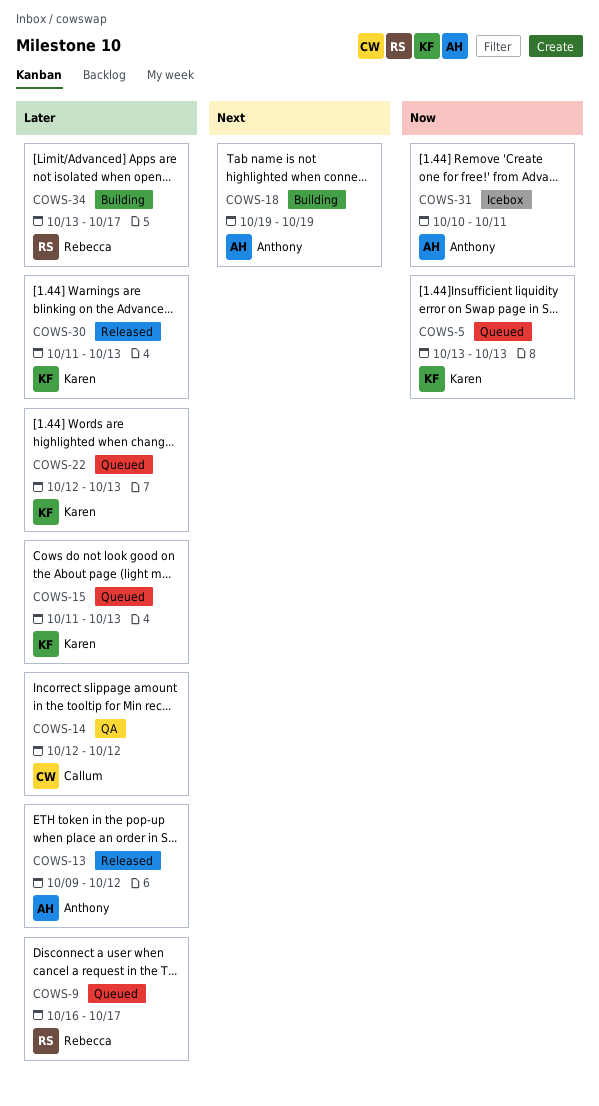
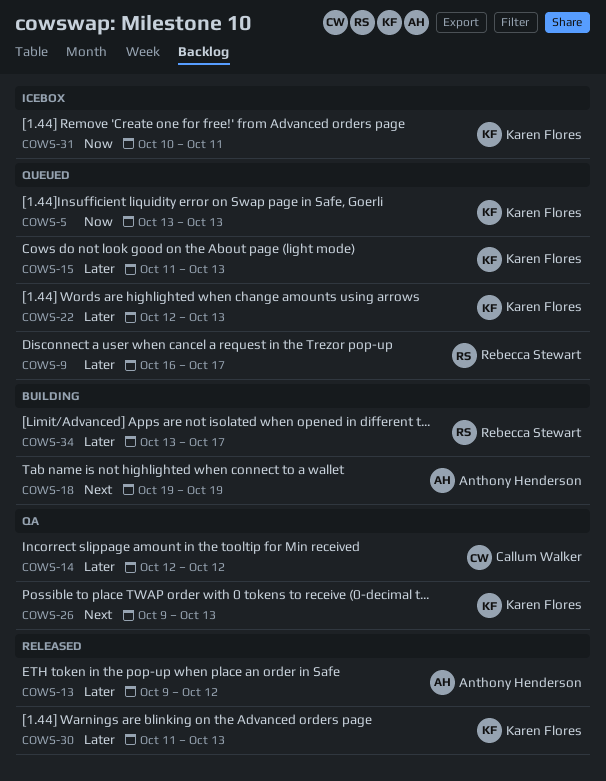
COWS-26: none -> present
COWS-31, owner: Anthony Henderson -> Karen Flores

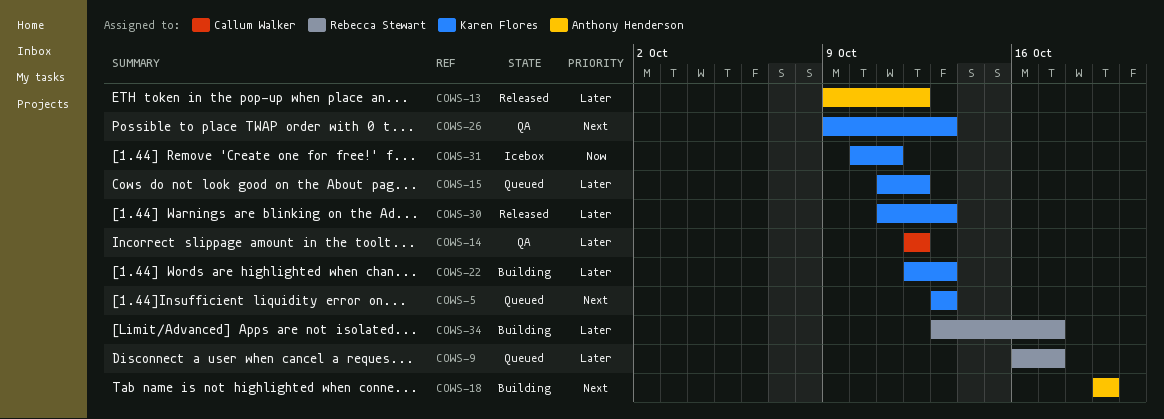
COWS-5, priority: Now -> Next
COWS-15, due: Oct 13 -> Oct 12
COWS-22, status: Queued -> Building

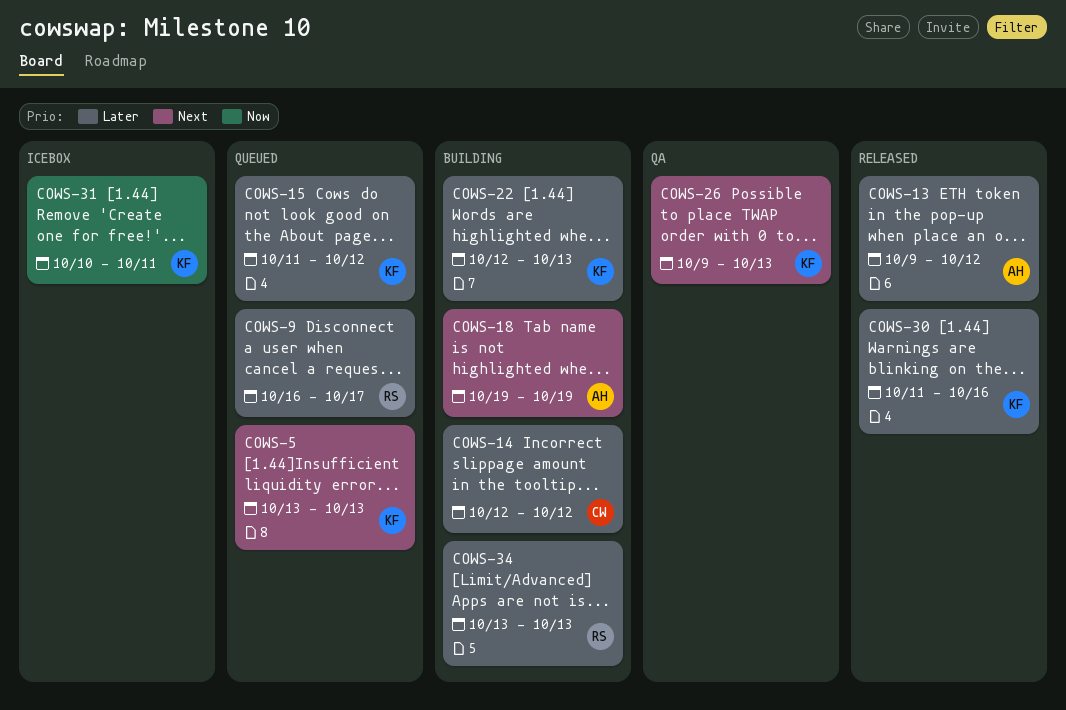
COWS-14, status: QA -> Building
COWS-30, due: Oct 13 -> Oct 16
COWS-34, due: Oct 17 -> Oct 13

